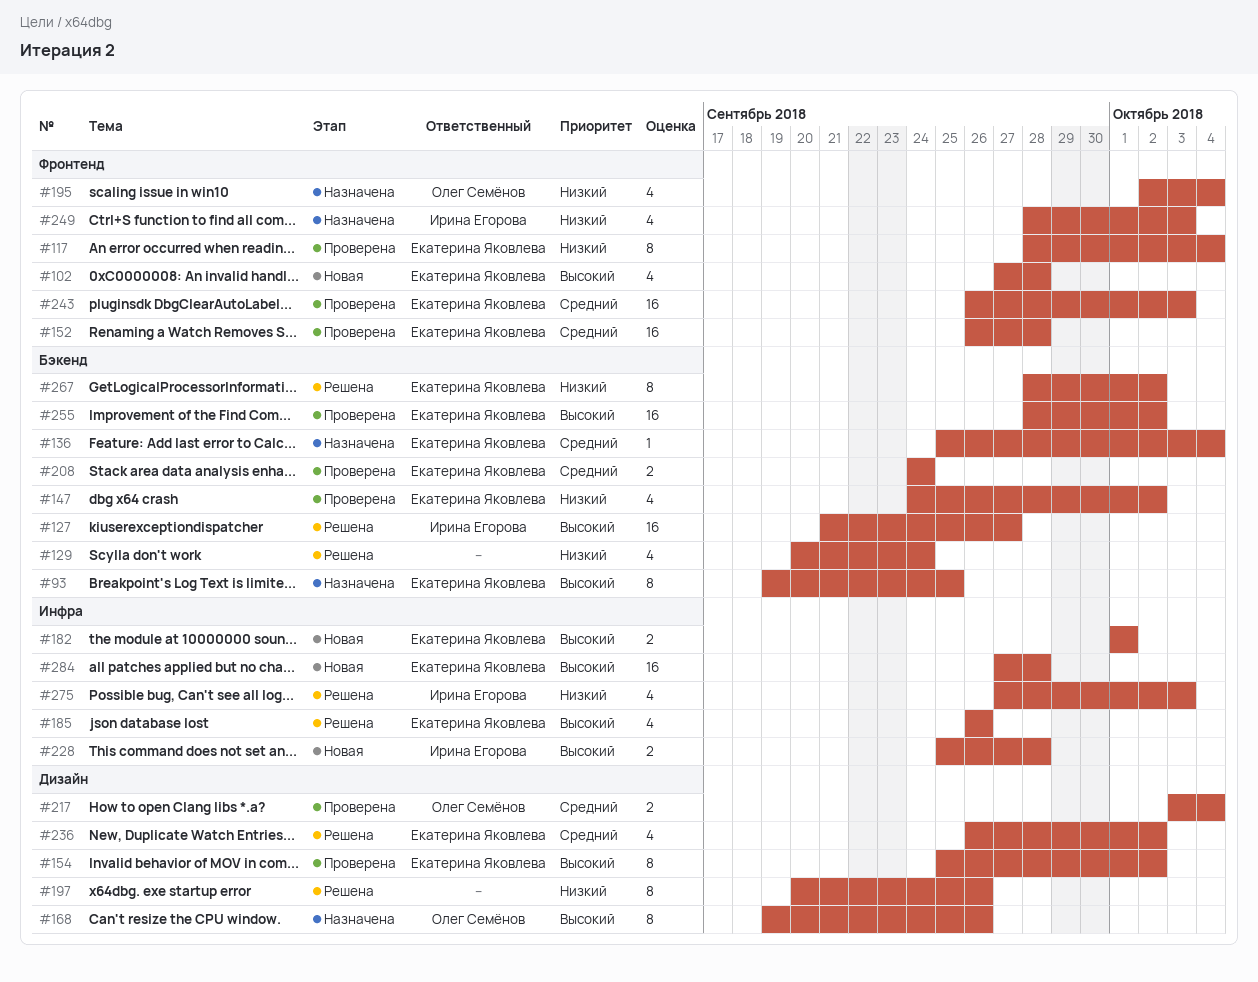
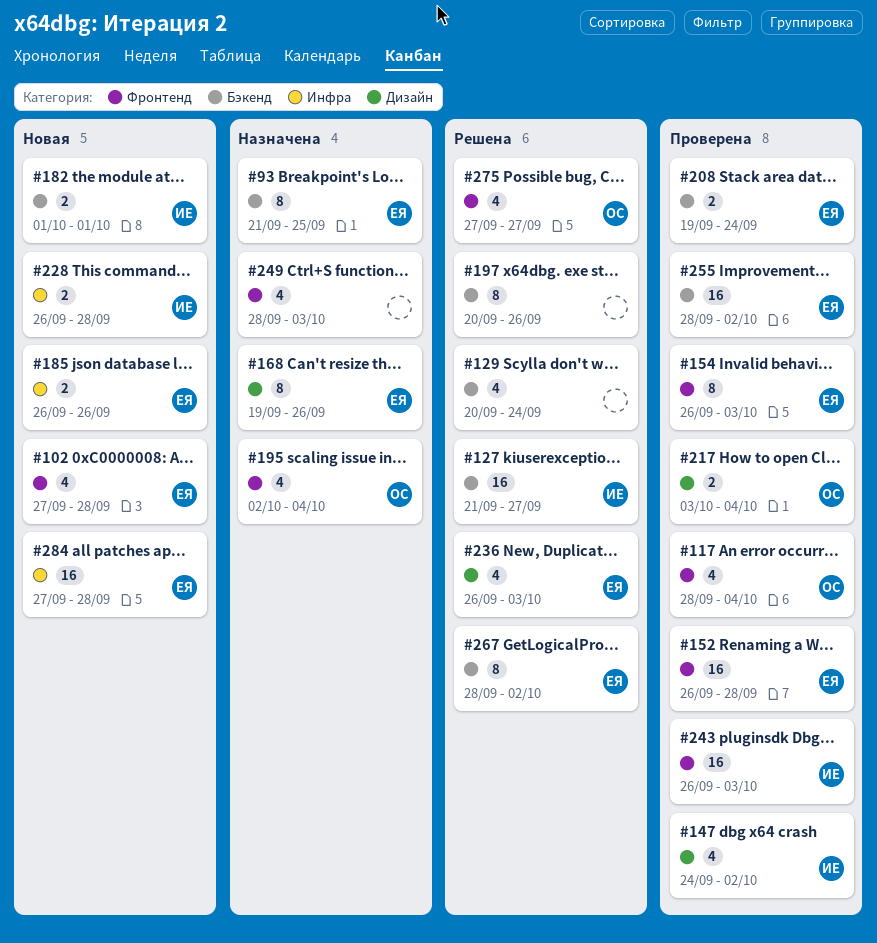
#93, start: Sep 19 -> Sep 21
#117, owner: Екатерина Яковлева -> Олег Семёнов
#117, estimate: 8 -> 4
#136: present -> none
#147, owner: Екатерина Яковлева -> Ирина Егорова
#147, label: Бэкенд -> Дизайн
#154, label: Дизайн -> Фронтенд
#154, start: Sep 25 -> Sep 26
#154, due: Oct 2 -> Oct 3
#168, owner: Олег Семёнов -> Екатерина Яковлева
#182, owner: Екатерина Яковлева -> Ирина Егорова
#182, label: Инфра -> Бэкенд
#185, status: Решена -> Новая
#185, estimate: 4 -> 2
#197, label: Дизайн -> Бэкенд
#208, start: Sep 24 -> Sep 19
#228, start: Sep 25 -> Sep 26
#236, due: Oct 2 -> Oct 3
#243, owner: Екатерина Яковлева -> Ирина Егорова
#249, owner: Ирина Егорова -> none
#275, owner: Ирина Егорова -> Олег Семёнов
#275, label: Инфра -> Фронтенд
#275, due: Oct 3 -> Sep 27

